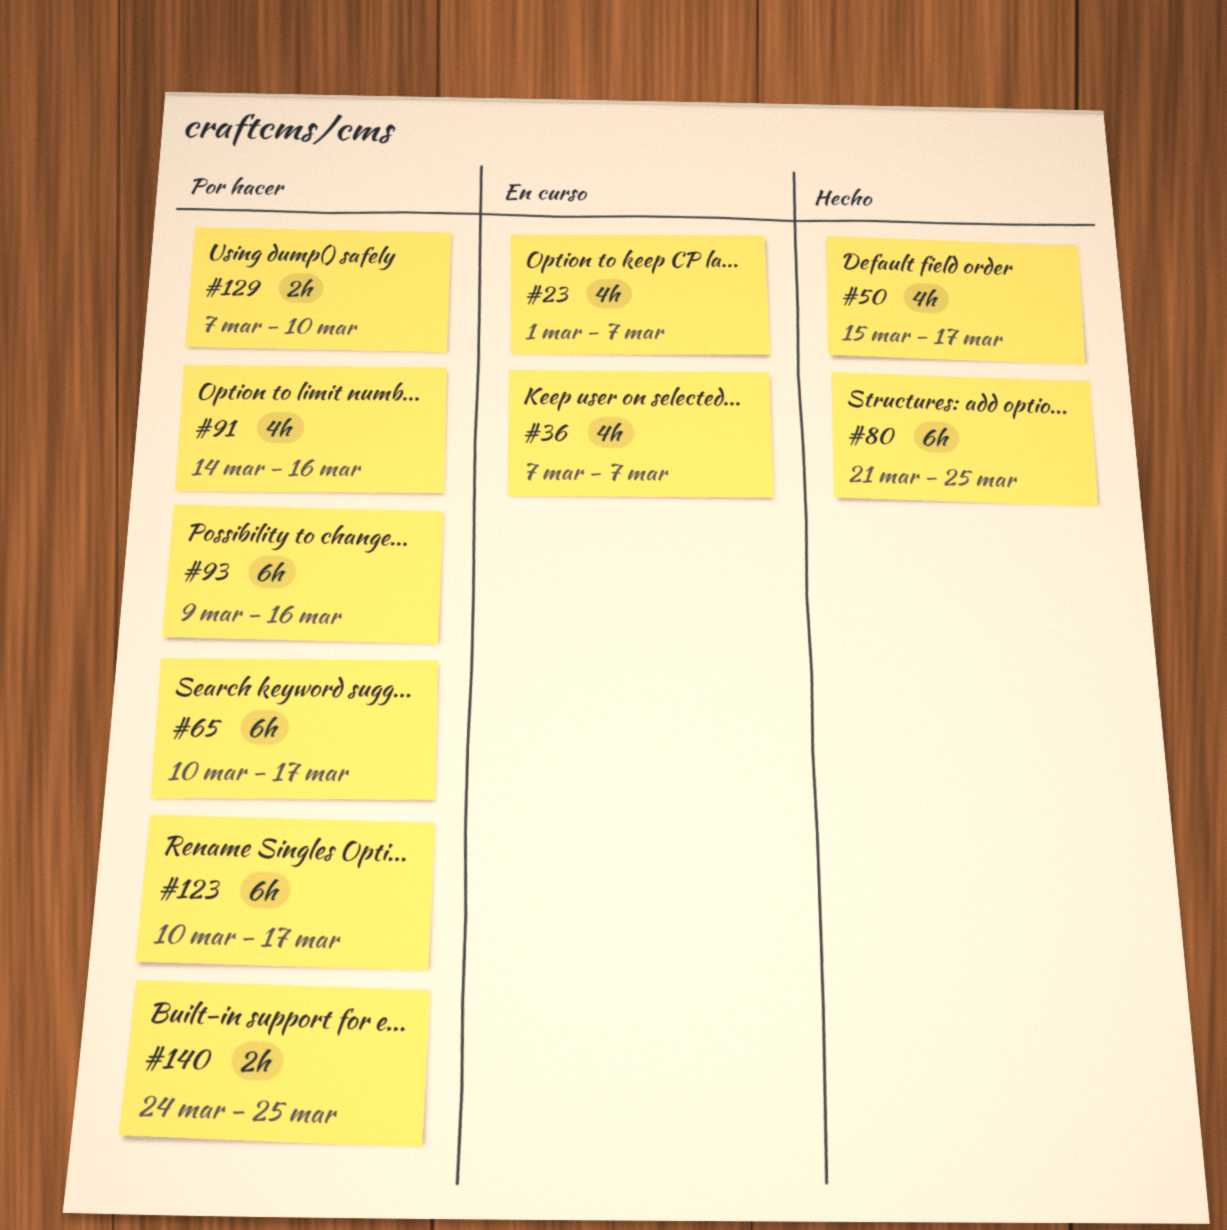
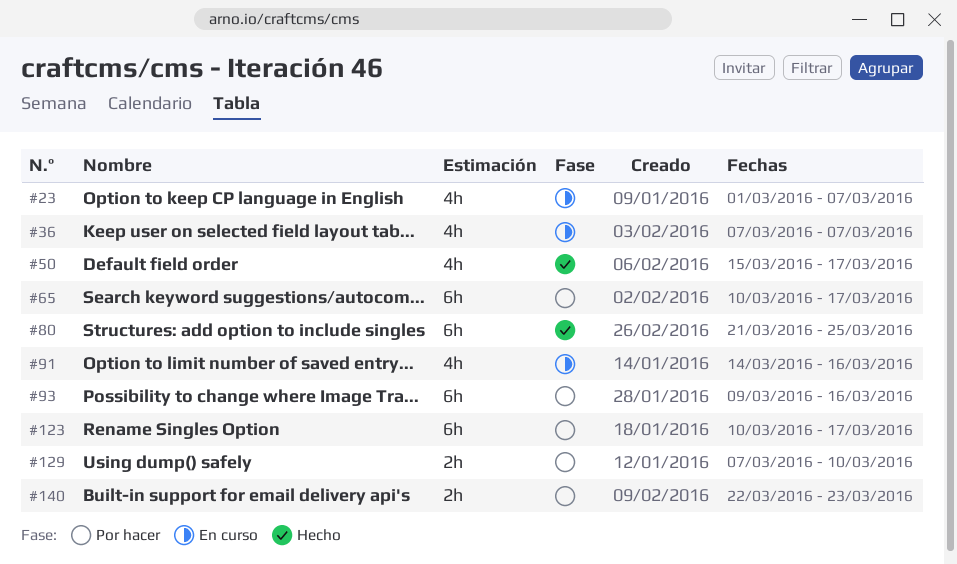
#91, status: Por hacer -> En curso
#140, start: Mar 24 -> Mar 22
#140, due: Mar 25 -> Mar 23

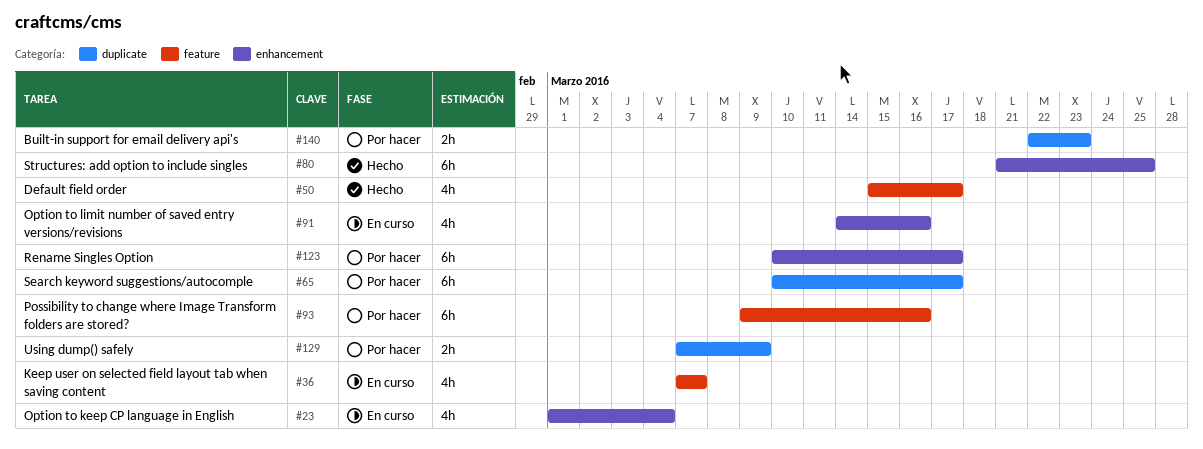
#23, due: Mar 7 -> Mar 4
#129, due: Mar 10 -> Mar 9

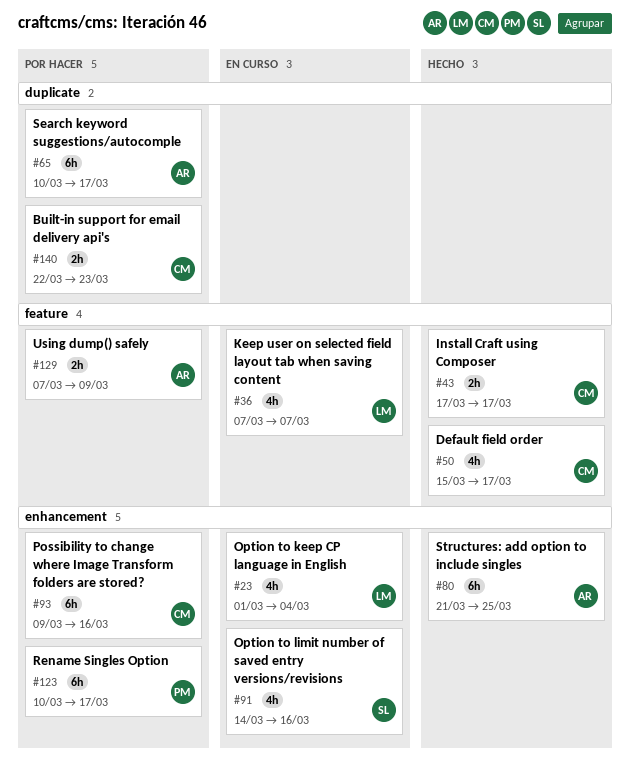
#43: none -> present
#93, label: feature -> enhancement
#129, label: duplicate -> feature

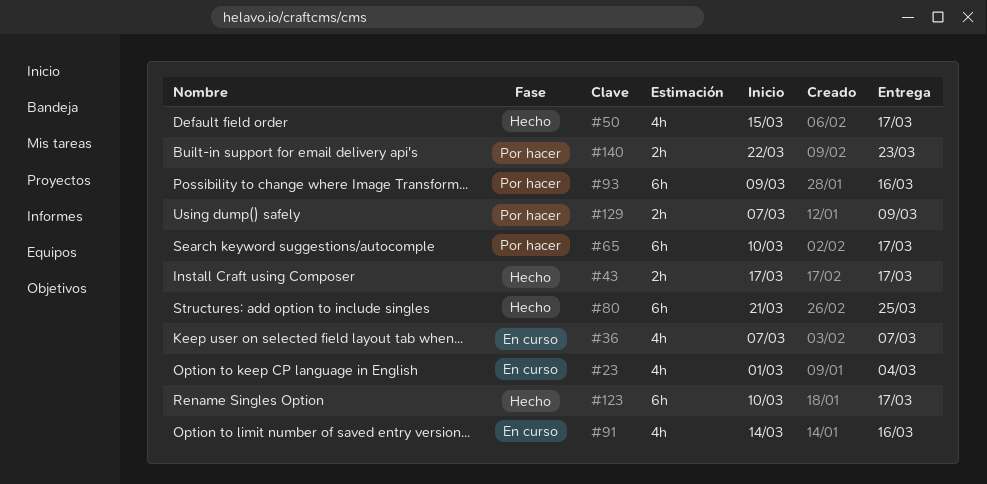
#123, status: Por hacer -> Hecho

